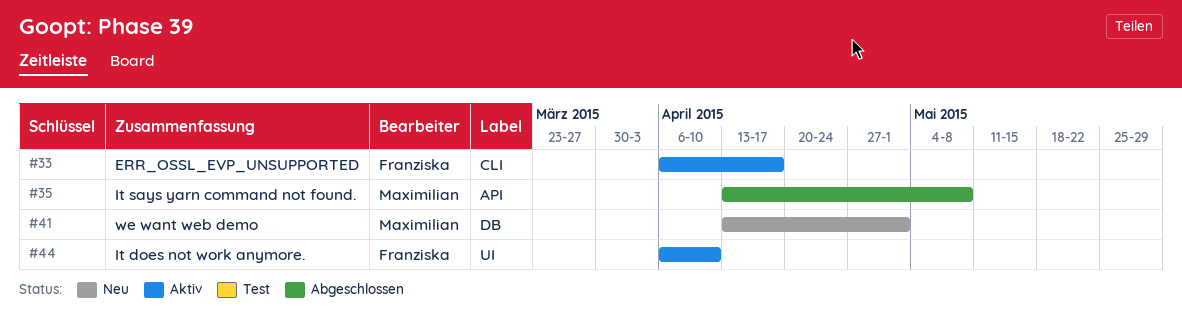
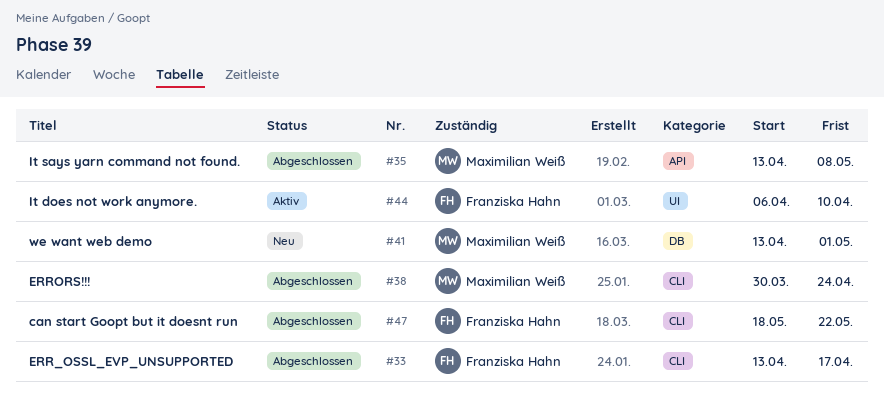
#33, status: Aktiv -> Abgeschlossen
#33, start: Apr 6 -> Apr 13
#38: none -> present
#47: none -> present

